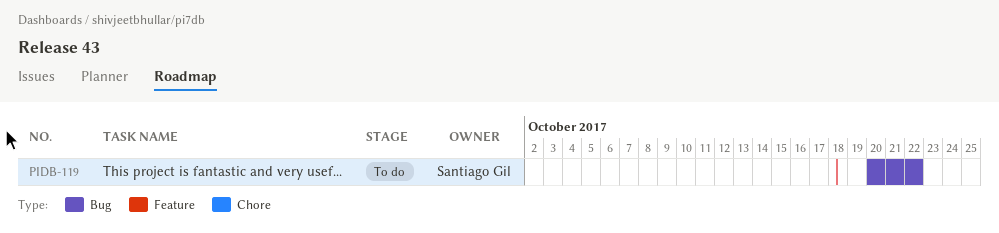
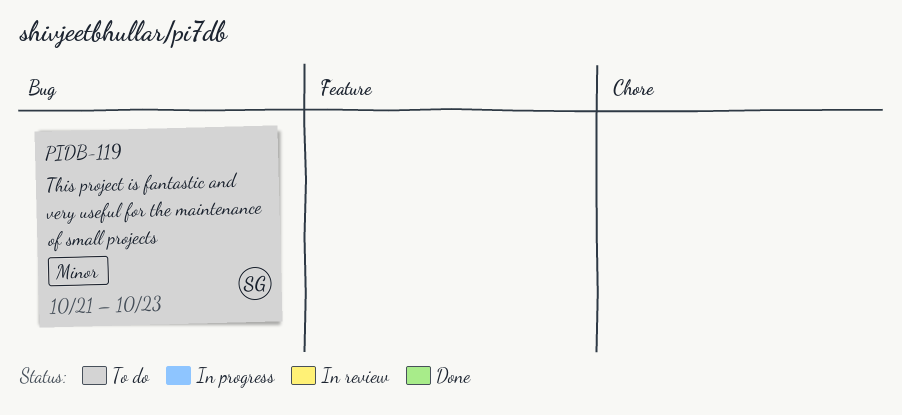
PIDB-119, start: Oct 20 -> Oct 21
PIDB-119, due: Oct 22 -> Oct 23

